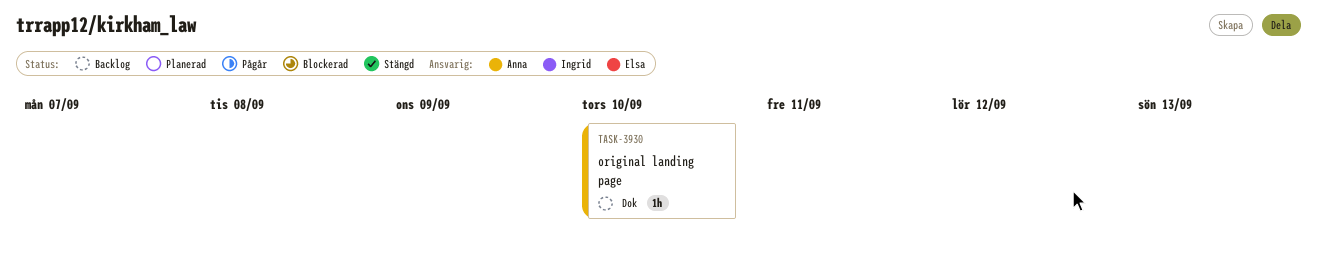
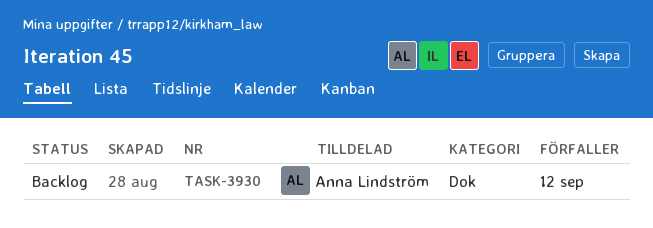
TASK-3930, due: Sep 10 -> Sep 12

